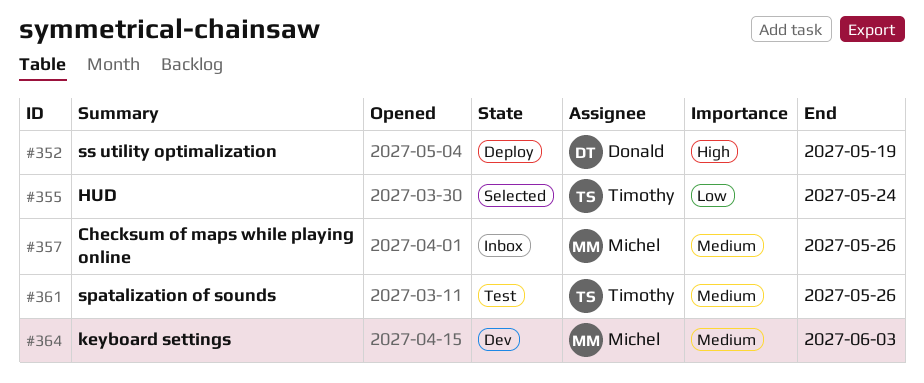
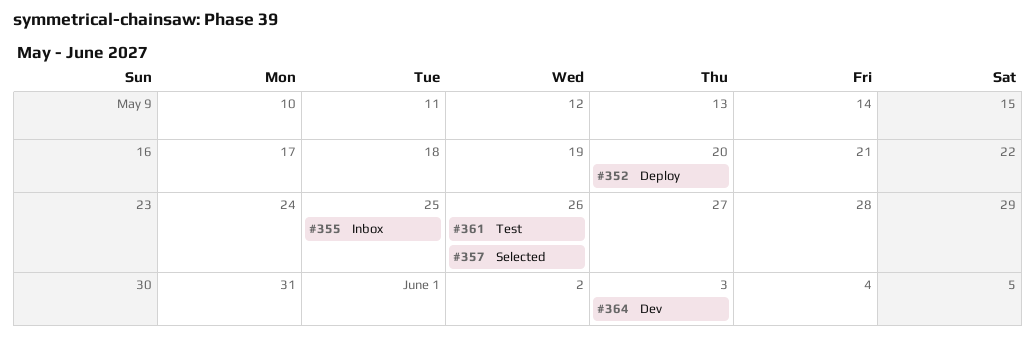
#352, due: May 19 -> May 20
#355, status: Selected -> Inbox
#355, due: May 24 -> May 25
#357, status: Inbox -> Selected

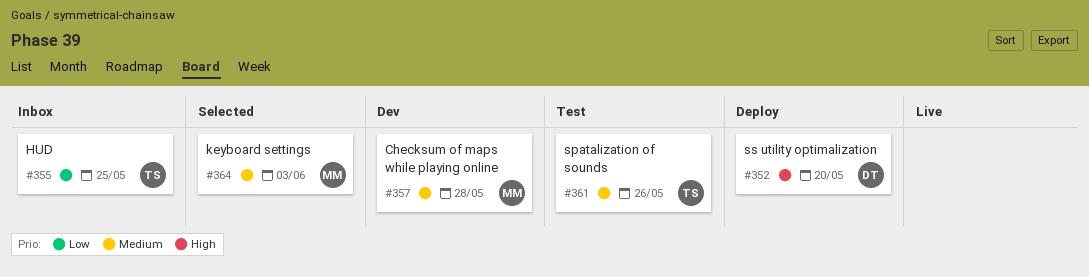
#357, status: Selected -> Dev
#357, due: May 26 -> May 28
#364, status: Dev -> Selected

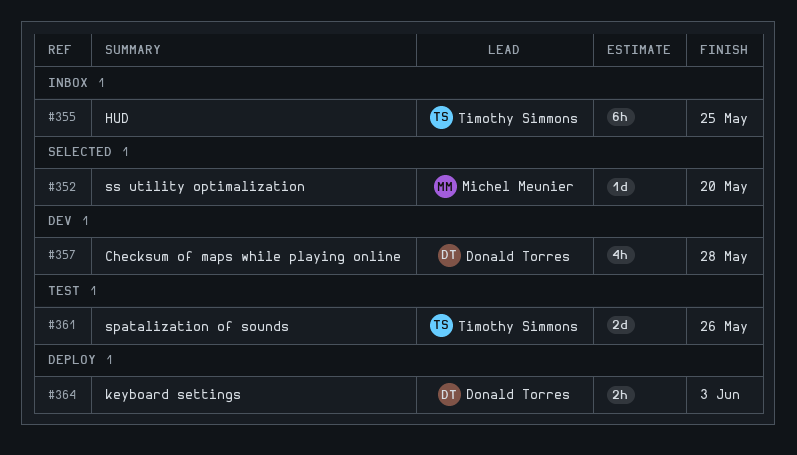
#352, status: Deploy -> Selected
#352, owner: Donald Torres -> Michel Meunier
#357, owner: Michel Meunier -> Donald Torres
#364, status: Selected -> Deploy
#364, owner: Michel Meunier -> Donald Torres

